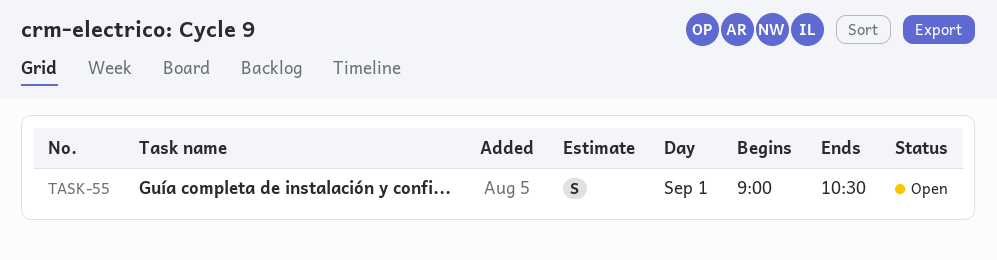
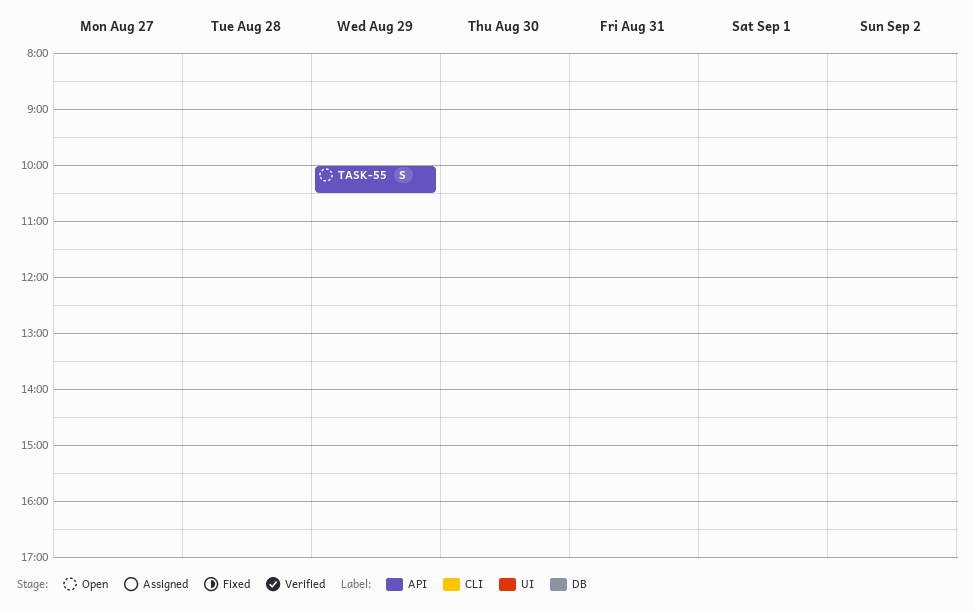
TASK-55, day: Sep 1 -> Aug 29
TASK-55, begins: 09:00 -> 10:00

